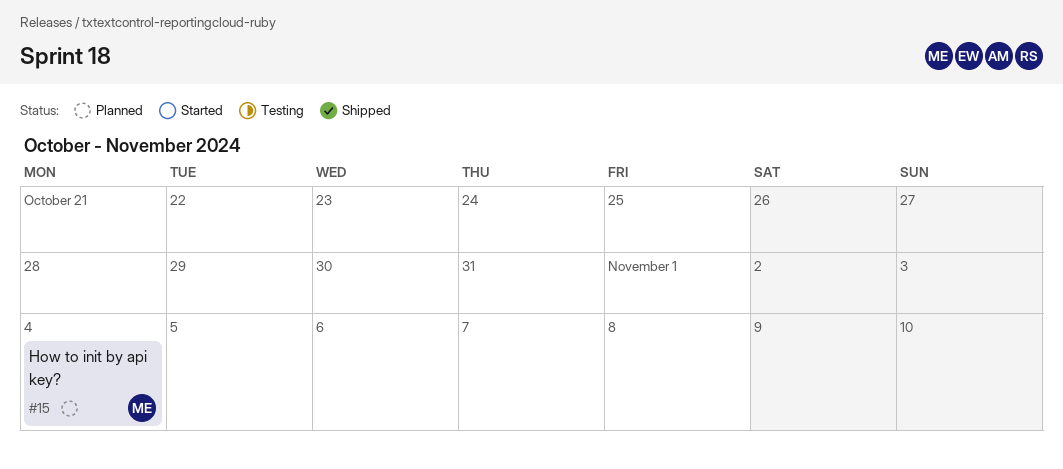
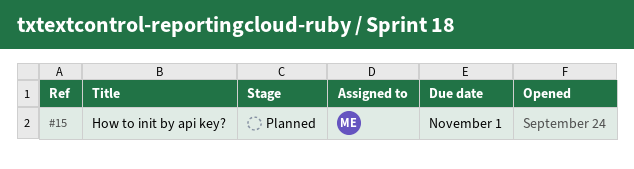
#15, due: Nov 4 -> Nov 1

